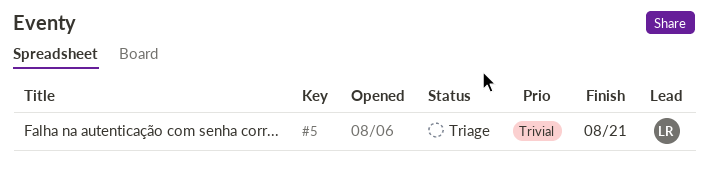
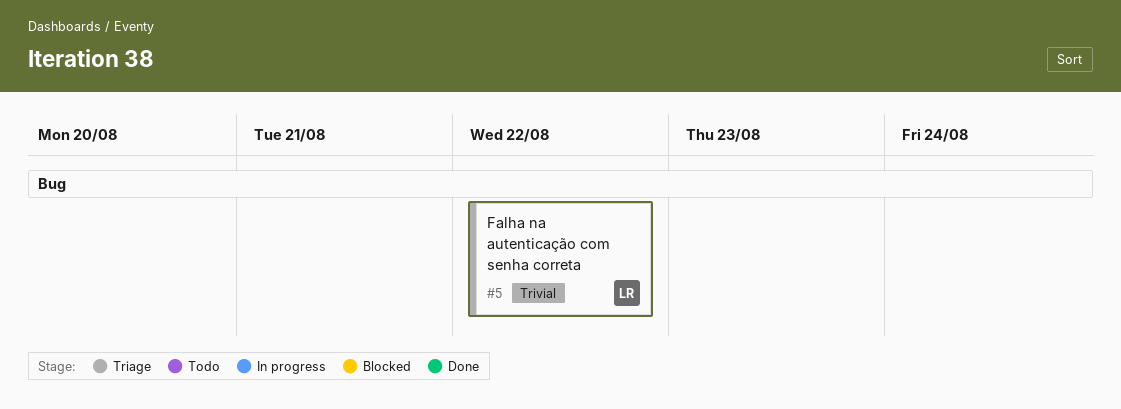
#5, due: Aug 21 -> Aug 22

